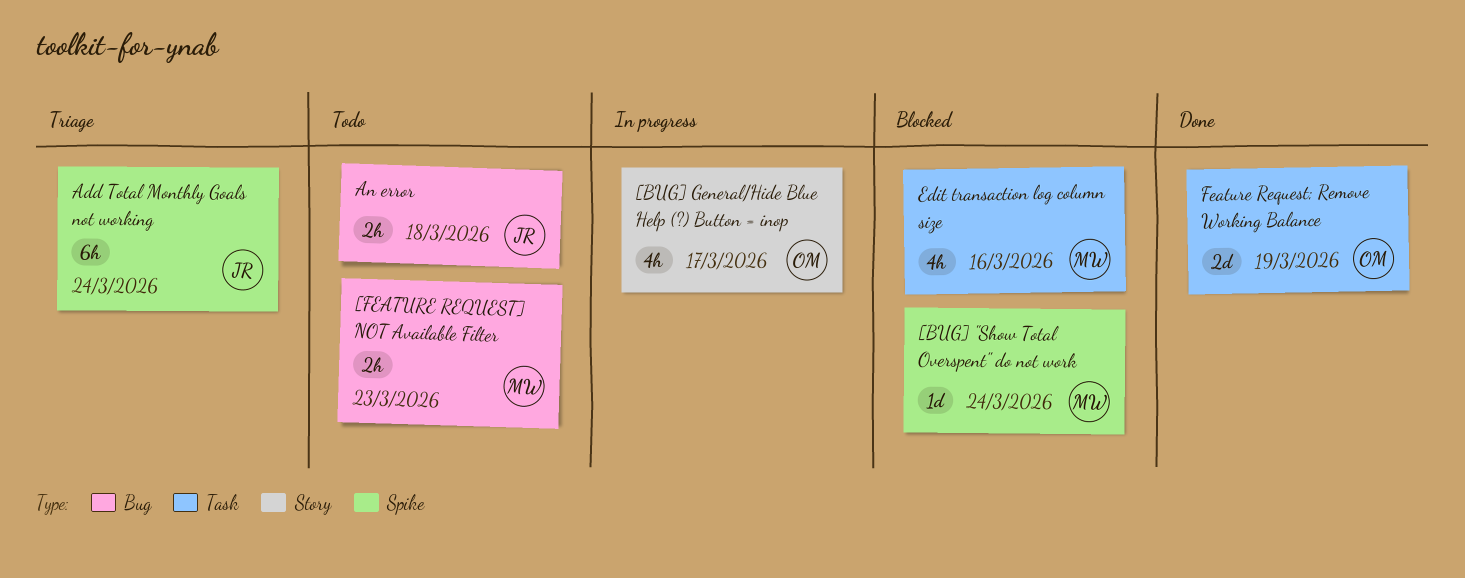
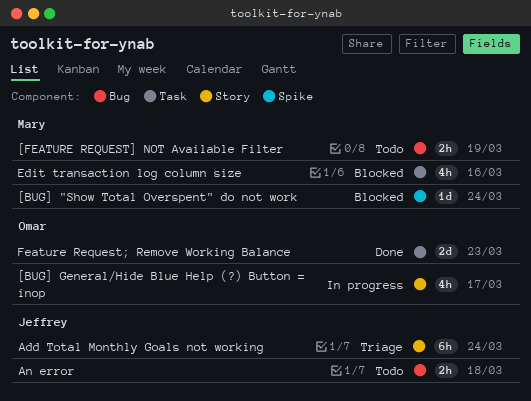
[FEATURE REQUEST] NOT Available Filter, due: Mar 23 -> Mar 19
Add Total Monthly Goals not working, label: Spike -> Story
Feature Request; Remove Working Balance, due: Mar 19 -> Mar 23

